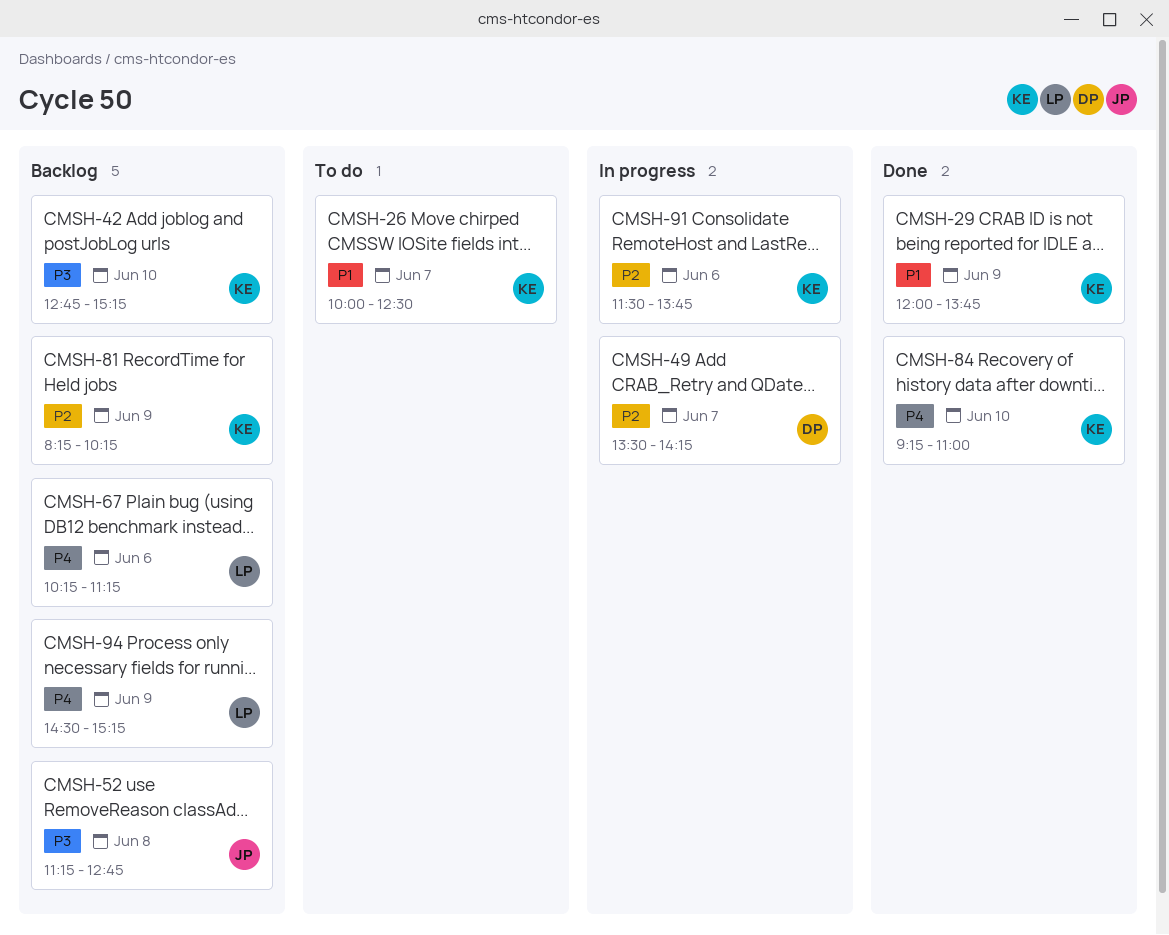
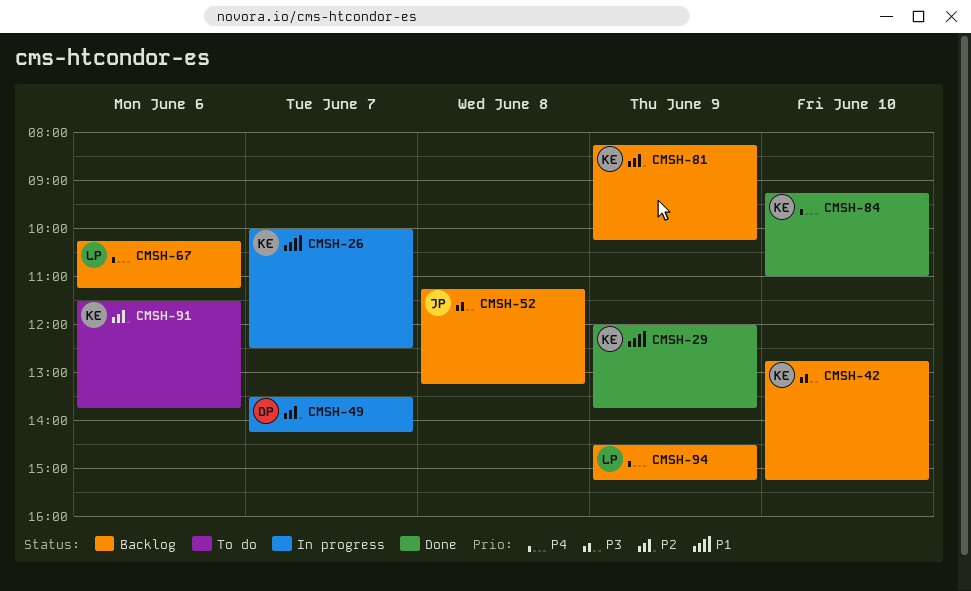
CMSH-26, status: To do -> In progress
CMSH-52, ends: 12:45 -> 13:15
CMSH-91, status: In progress -> To do

